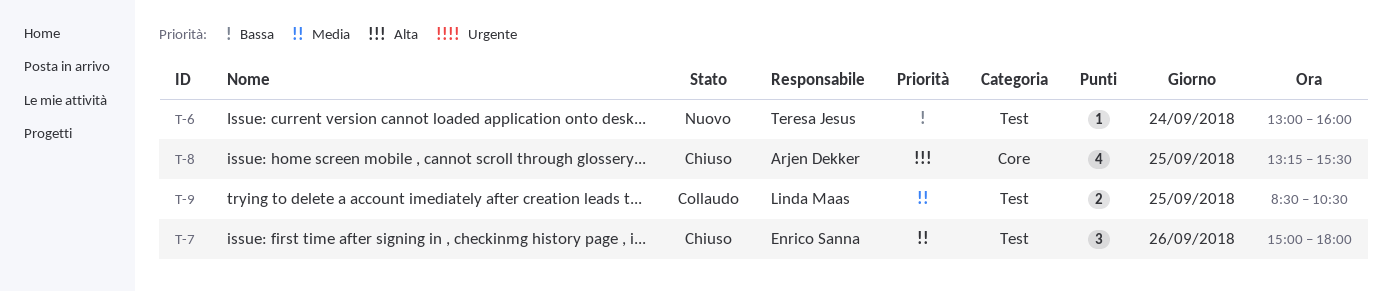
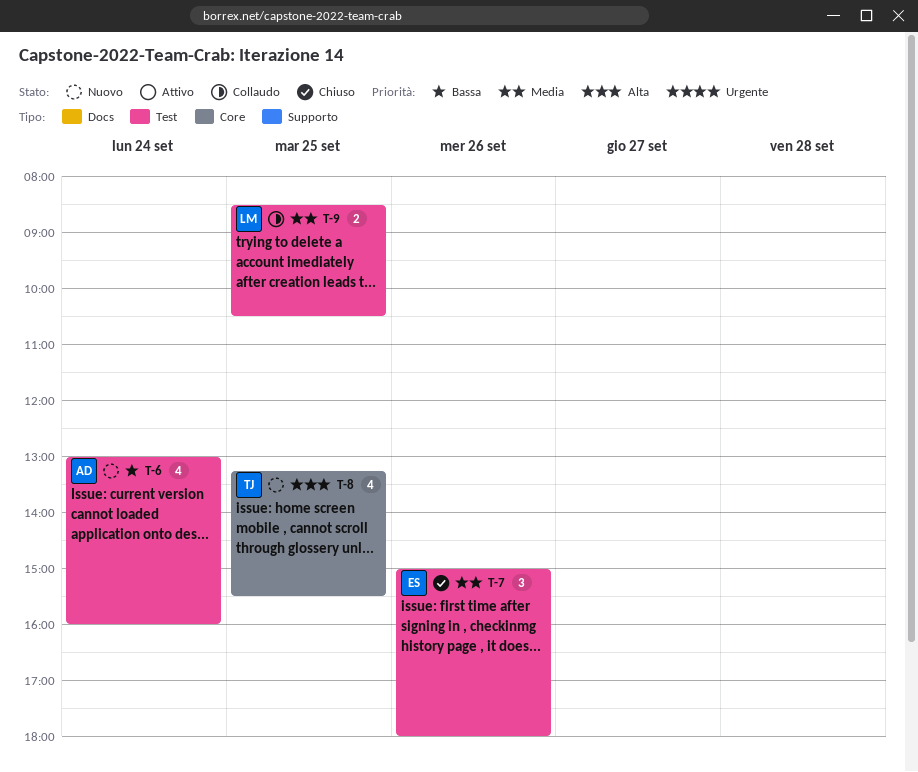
T-6, owner: Teresa Jesus -> Arjen Dekker
T-6, estimate: 1 -> 4
T-8, status: Chiuso -> Nuovo
T-8, owner: Arjen Dekker -> Teresa Jesus

